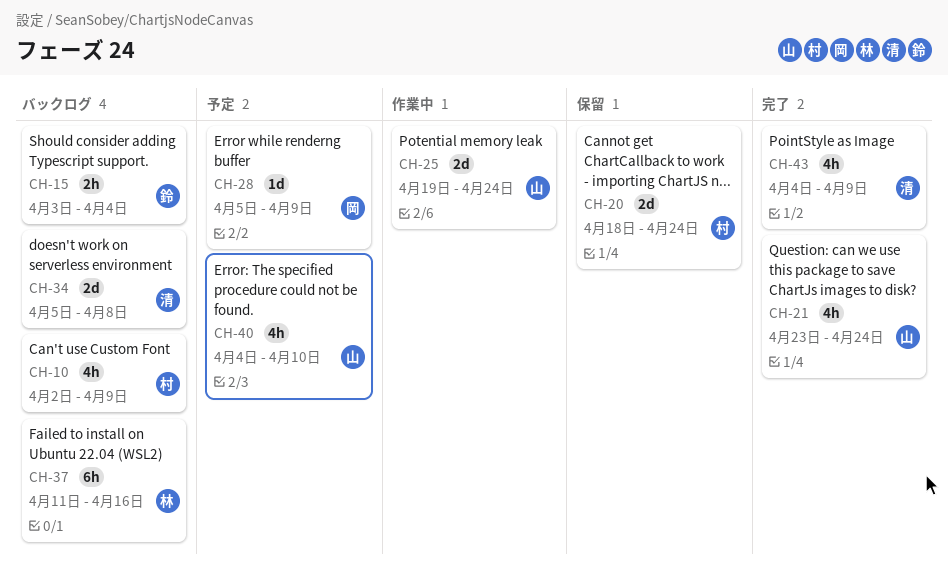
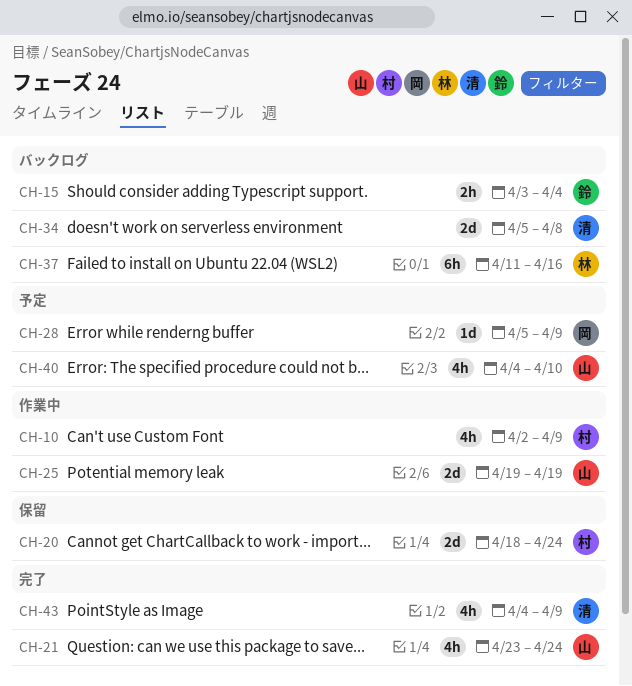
CH-10, status: バックログ -> 作業中
CH-25, due: Apr 24 -> Apr 19

